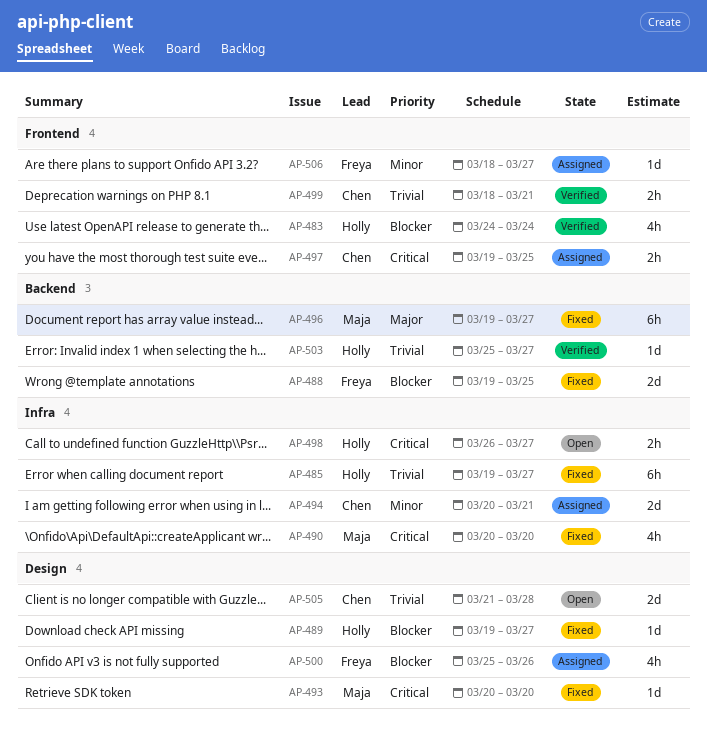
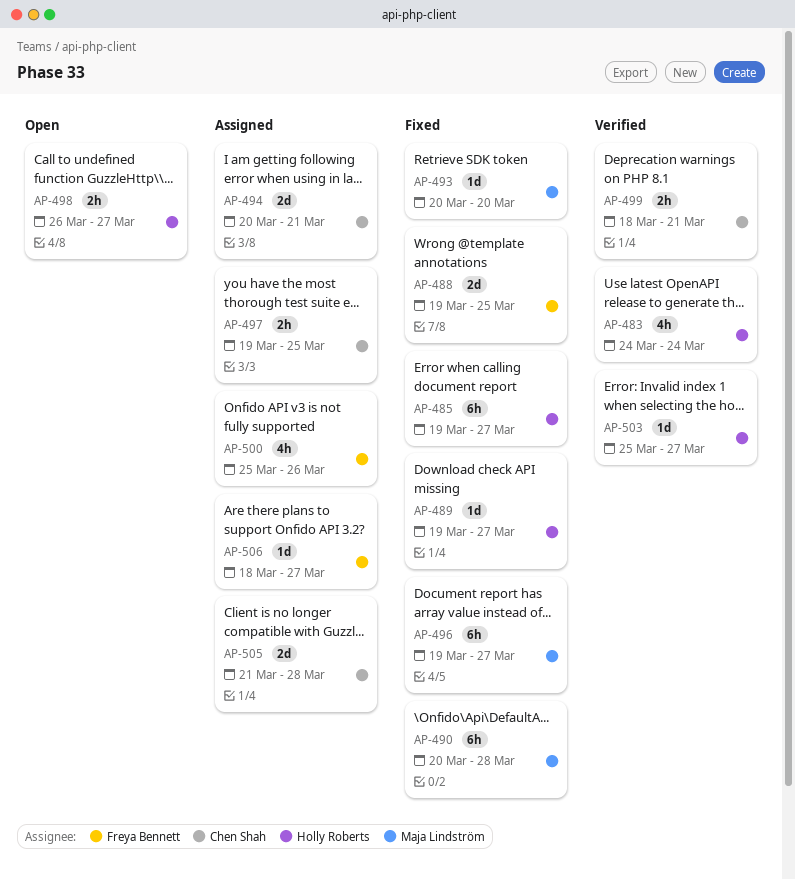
AP-490, estimate: 4h -> 6h
AP-490, due: Mar 20 -> Mar 28
AP-505, status: Open -> Assigned

